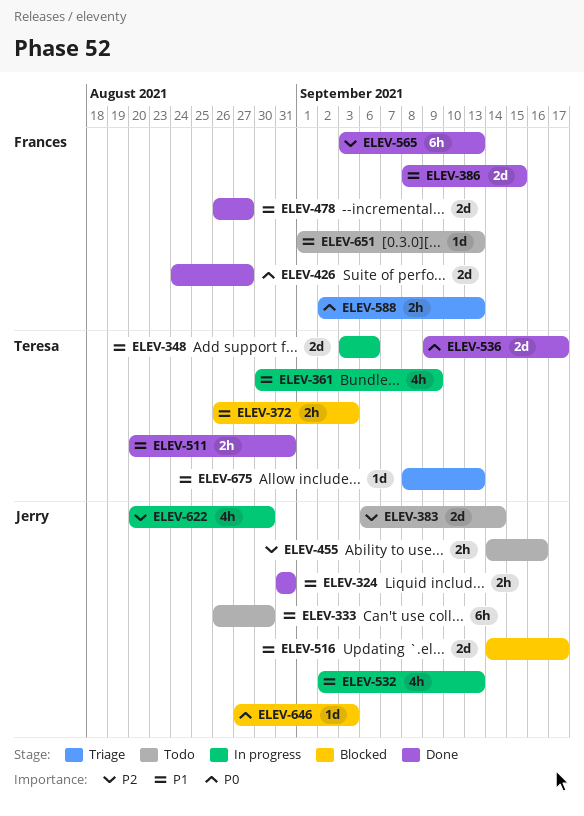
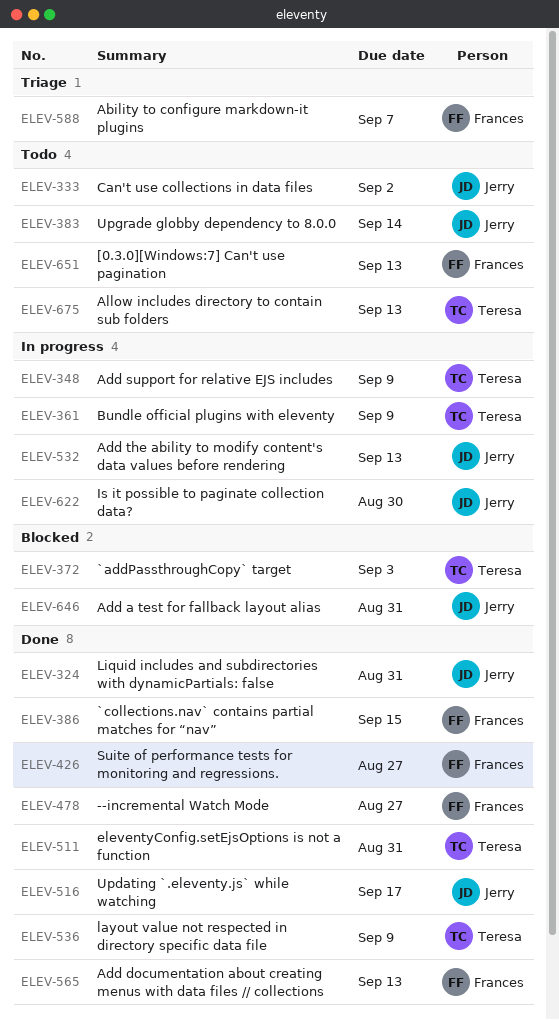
ELEV-333, due: Aug 30 -> Sep 2
ELEV-348, due: Sep 6 -> Sep 9
ELEV-455: present -> none
ELEV-516, status: Blocked -> Done
ELEV-536, due: Sep 17 -> Sep 9
ELEV-588, due: Sep 13 -> Sep 7
ELEV-646, due: Sep 3 -> Aug 31
ELEV-675, status: Triage -> Todo

